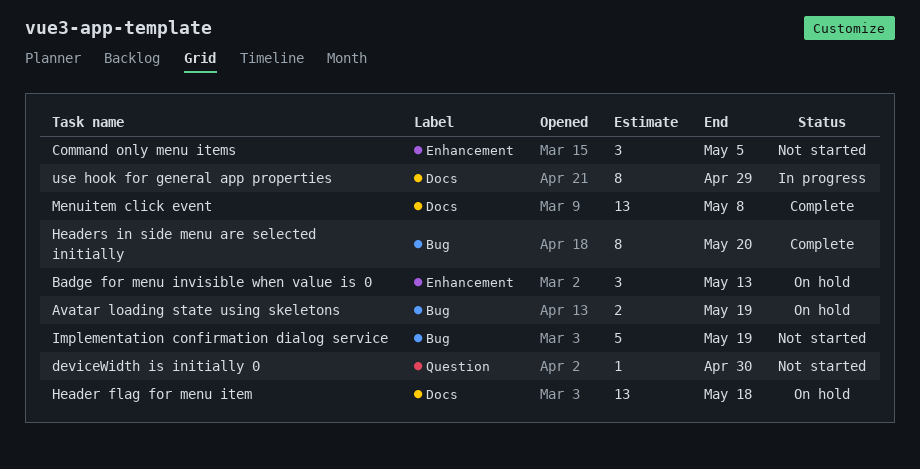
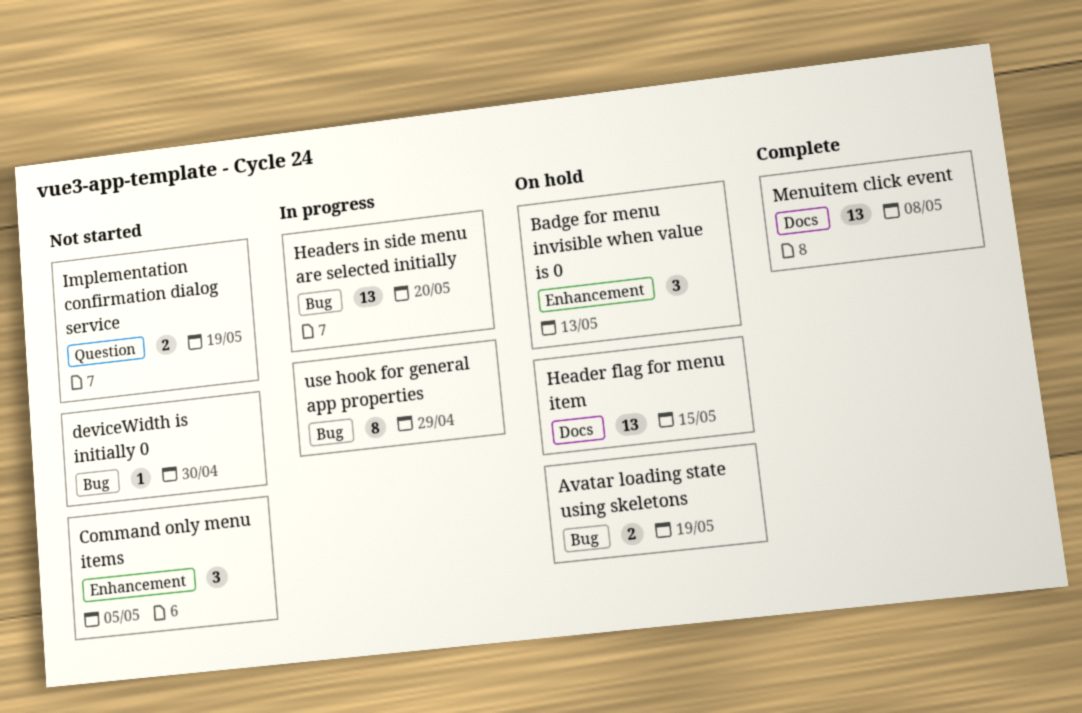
deviceWidth is initially 0, label: Question -> Bug
Header flag for menu item, due: May 18 -> May 15
Headers in side menu are selected initially, status: Complete -> In progress
Headers in side menu are selected initially, estimate: 8 -> 13
Implementation confirmation dialog service, label: Bug -> Question
Implementation confirmation dialog service, estimate: 5 -> 2
use hook for general app properties, label: Docs -> Bug

